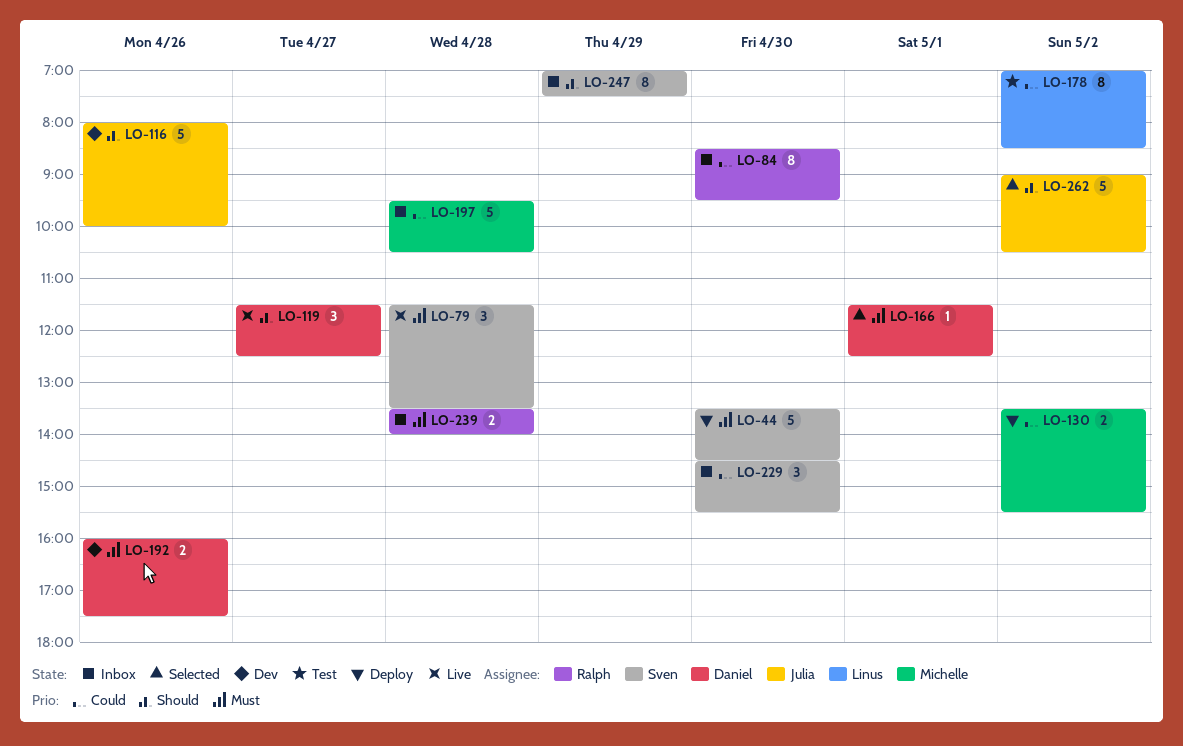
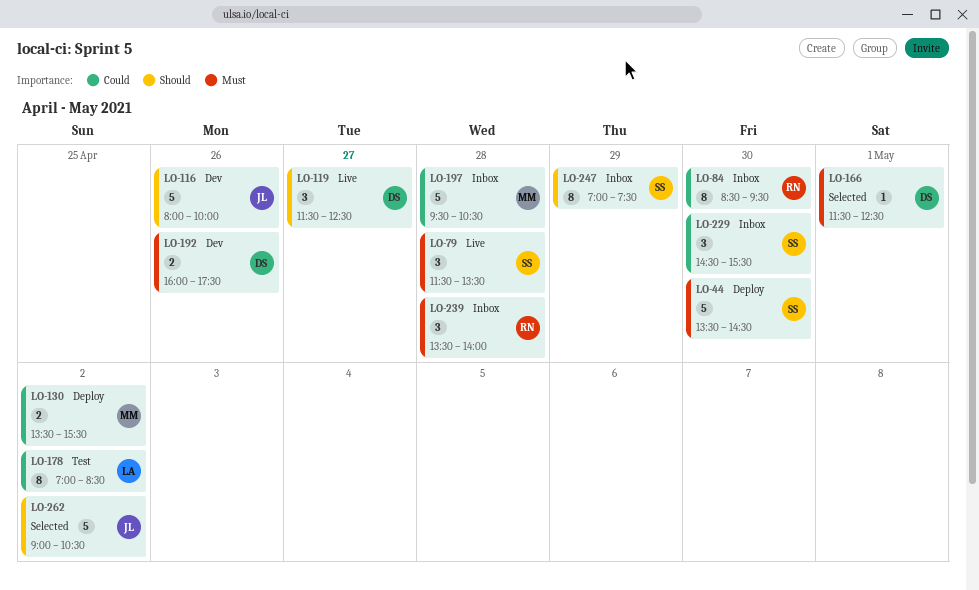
LO-239, estimate: 2 -> 3

